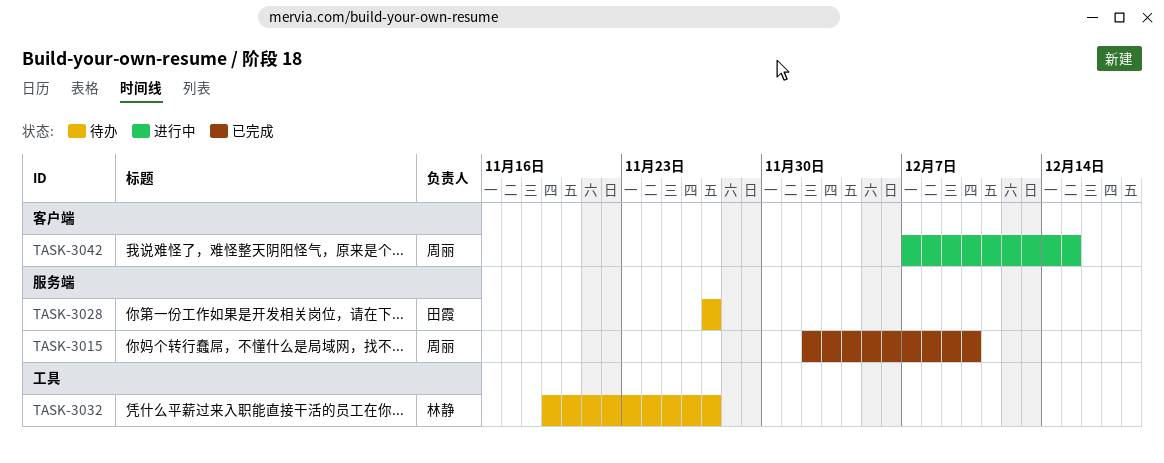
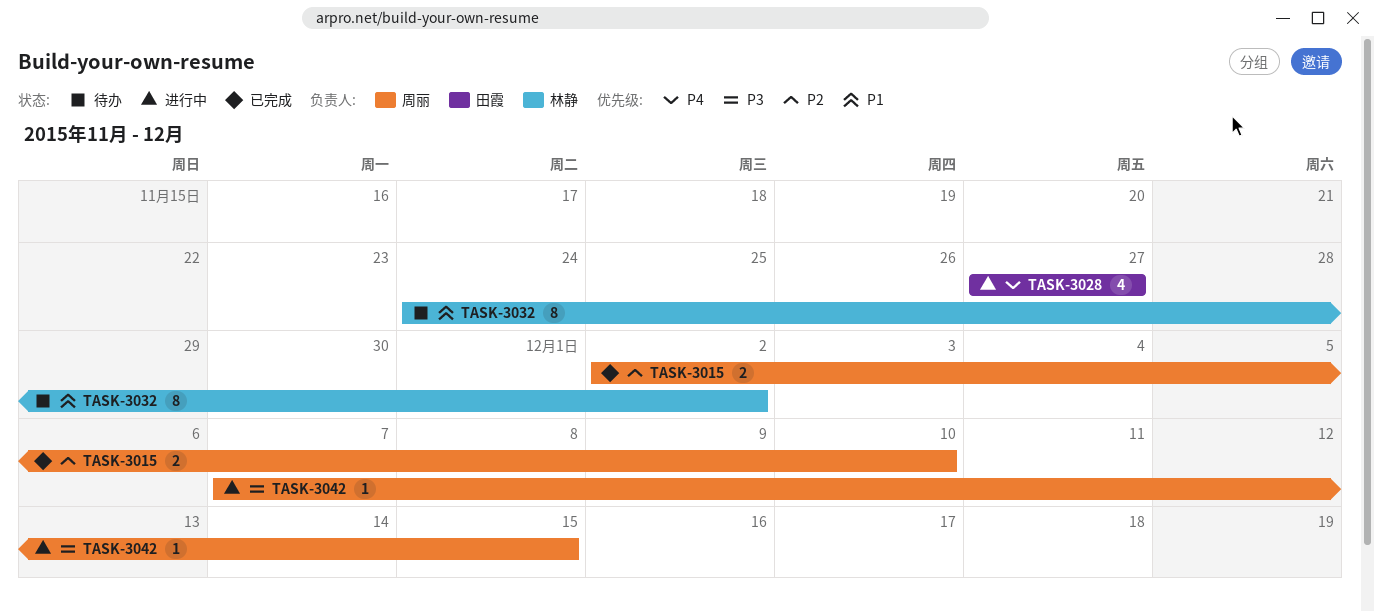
TASK-3028, status: 待办 -> 进行中
TASK-3032, start: Nov 19 -> Nov 24
TASK-3032, due: Nov 27 -> Dec 2

